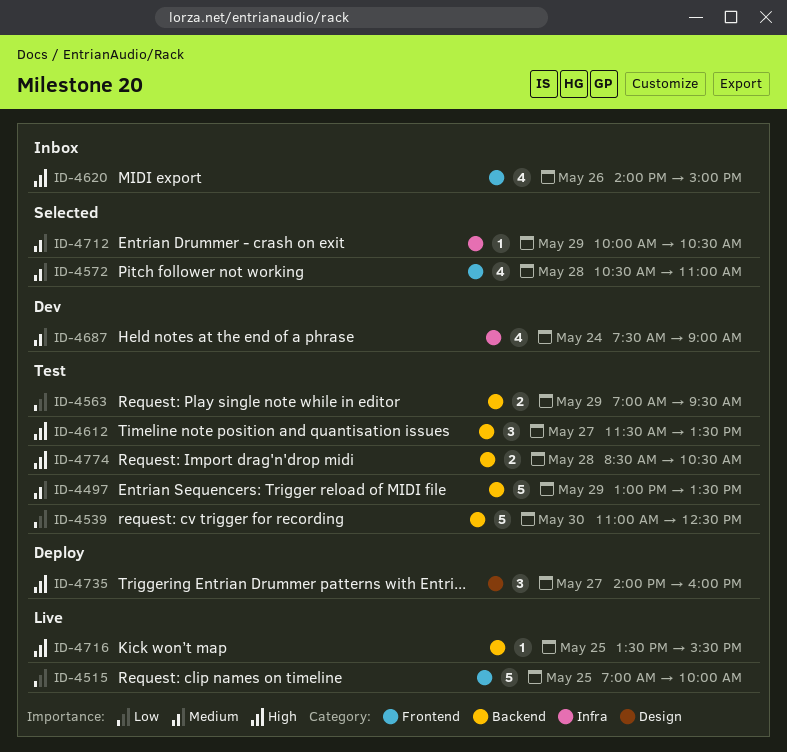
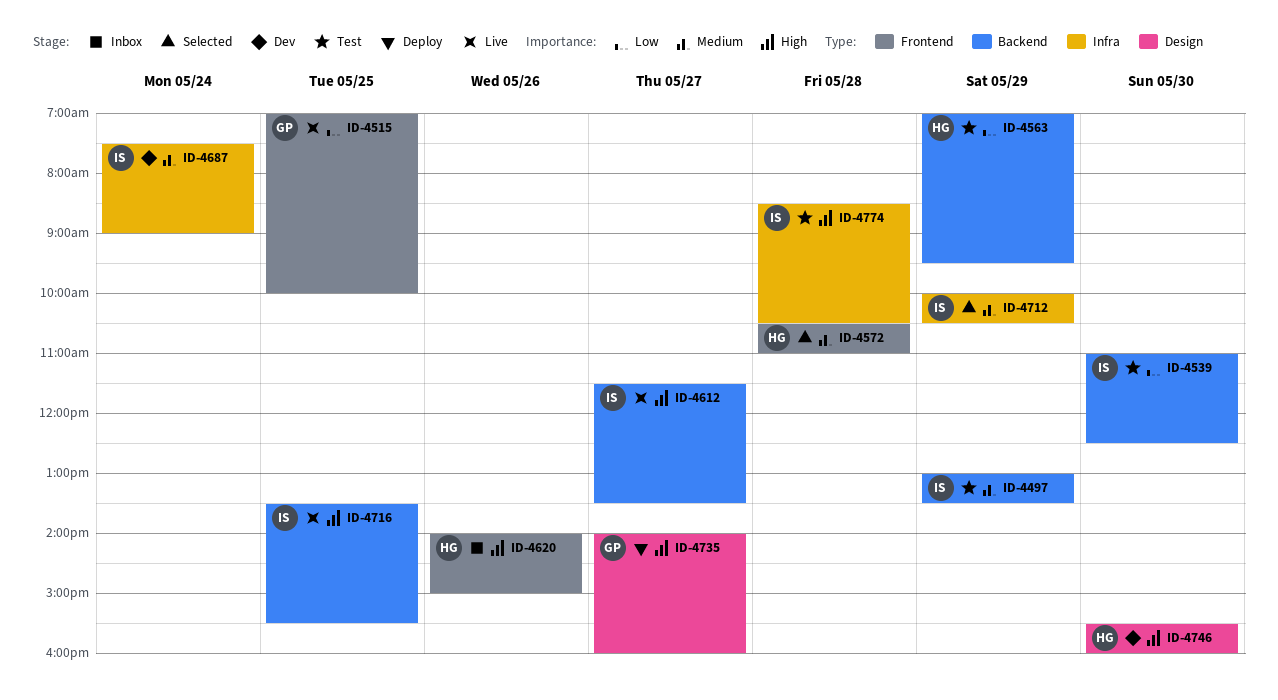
ID-4612, status: Test -> Live
ID-4746: none -> present
ID-4774, label: Backend -> Infra

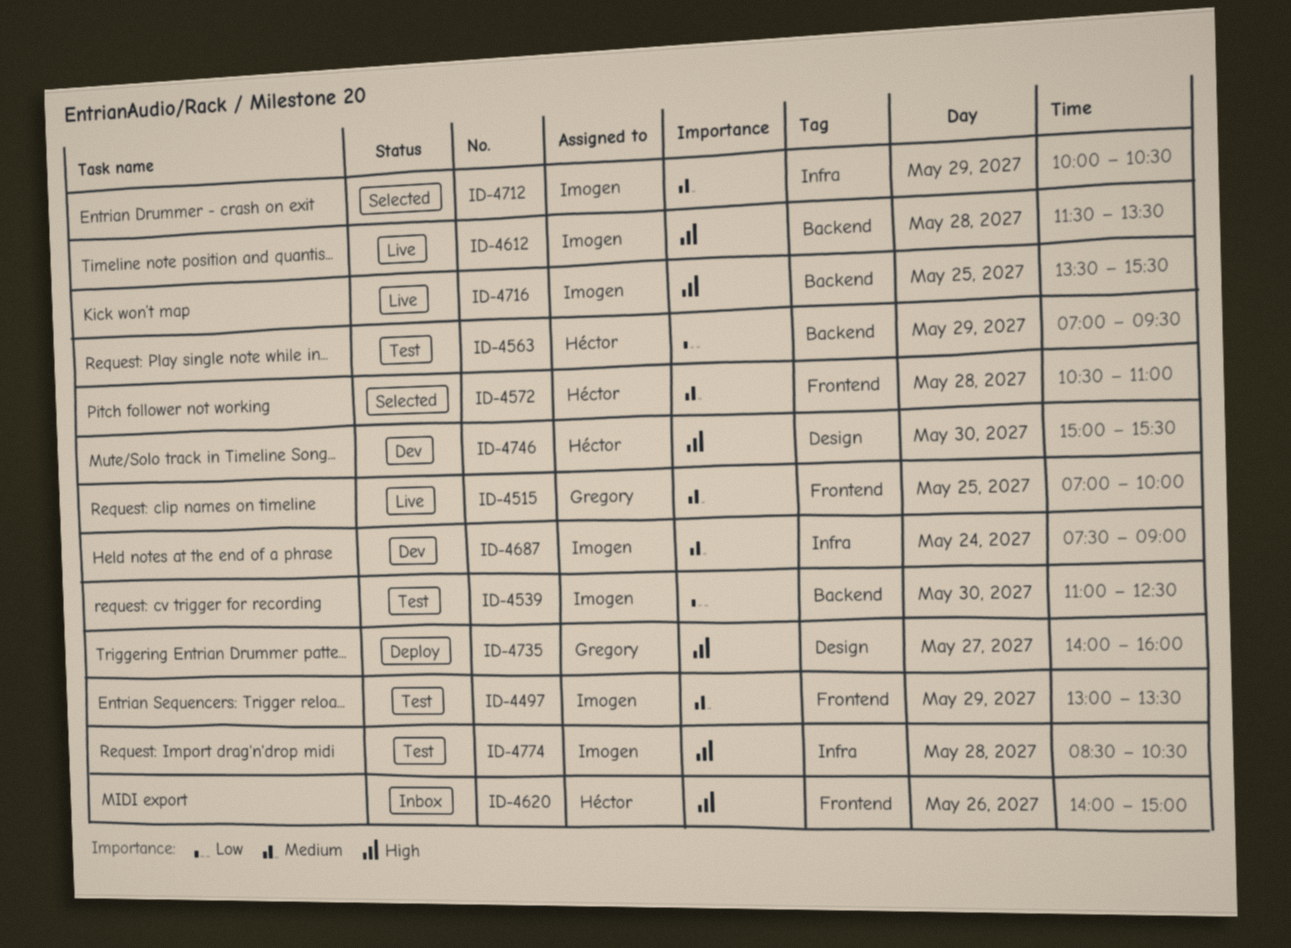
ID-4497, label: Backend -> Frontend
ID-4515, priority: Low -> Medium
ID-4612, day: May 27 -> May 28
ID-4746, begins: 15:30 -> 15:00
ID-4746, ends: 16:00 -> 15:30

